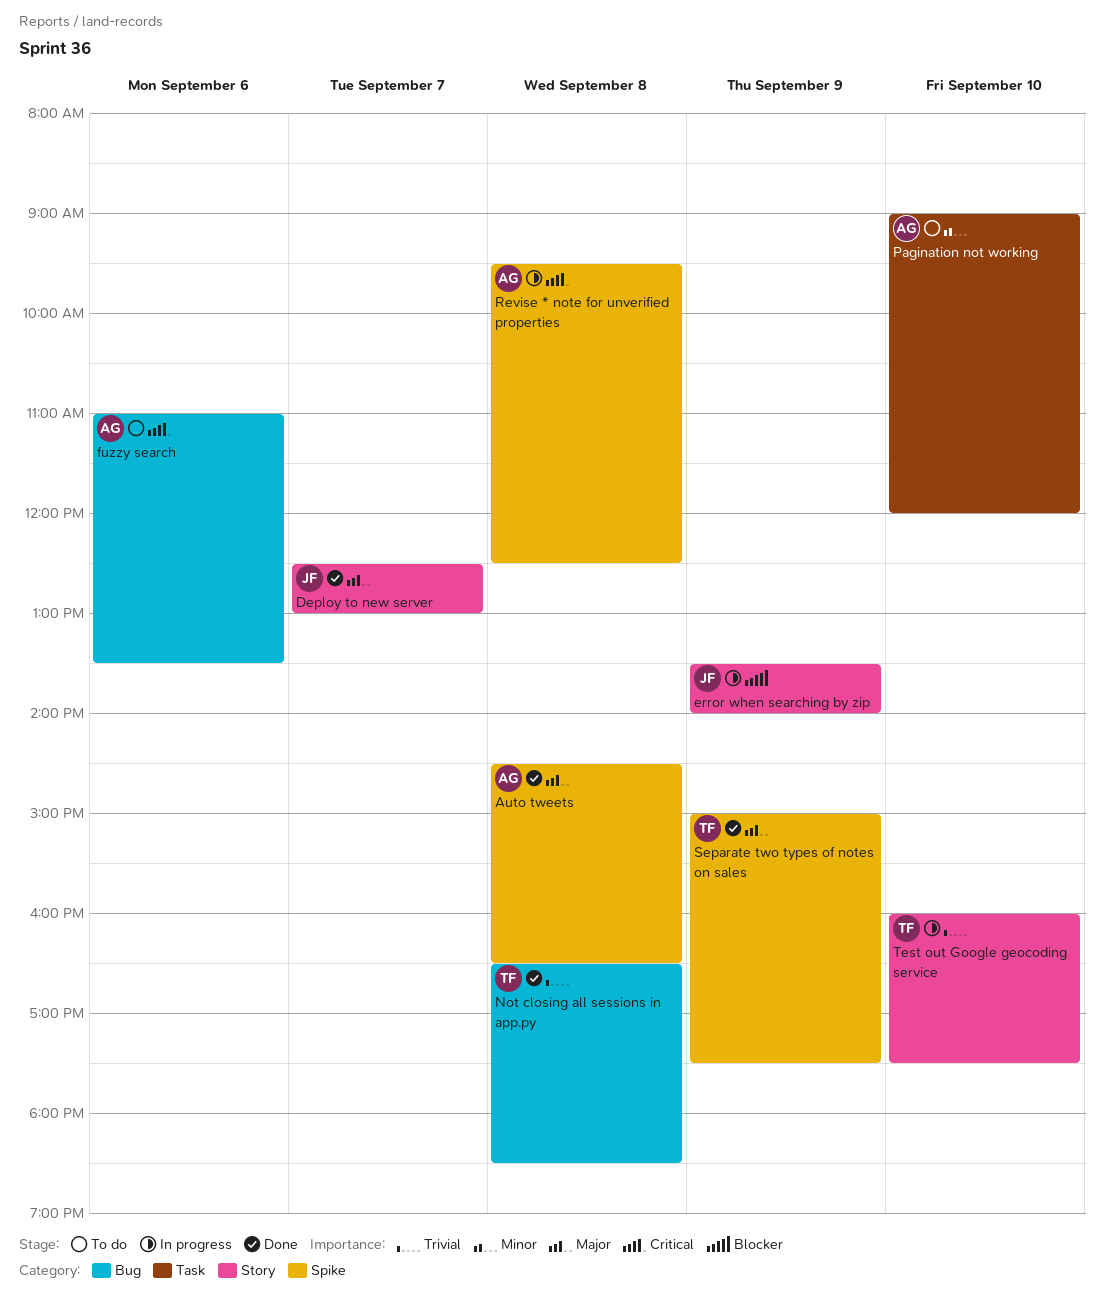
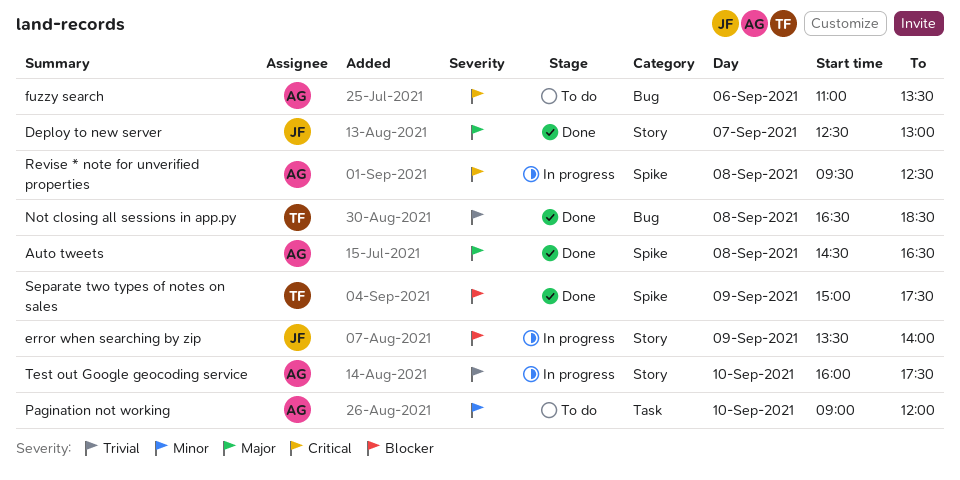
Separate two types of notes on sales, priority: Major -> Blocker
Test out Google geocoding service, owner: TF -> AG

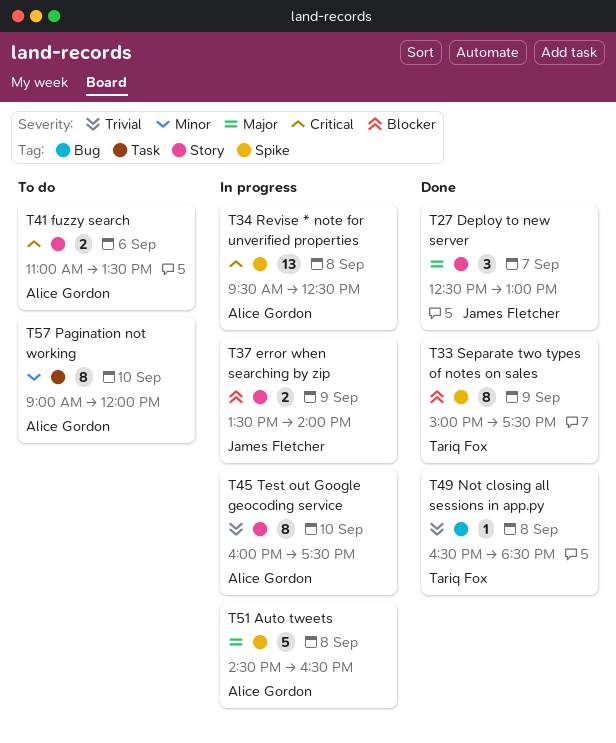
Auto tweets, status: Done -> In progress
fuzzy search, label: Bug -> Story

